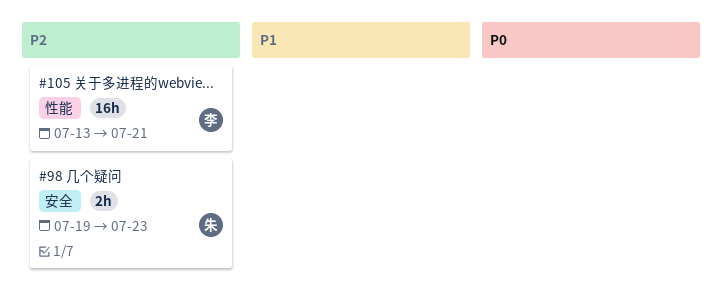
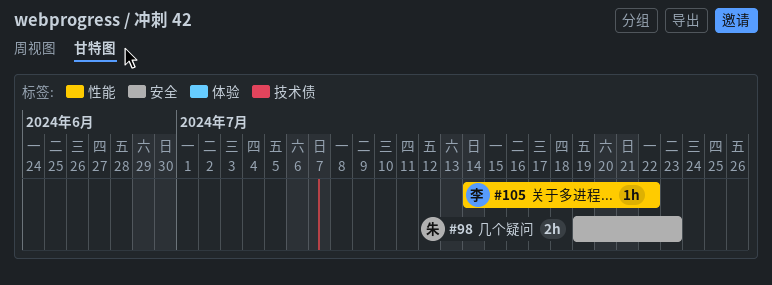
#105, estimate: 16h -> 1h
#105, start: Jul 13 -> Jul 14
#105, due: Jul 21 -> Jul 22

